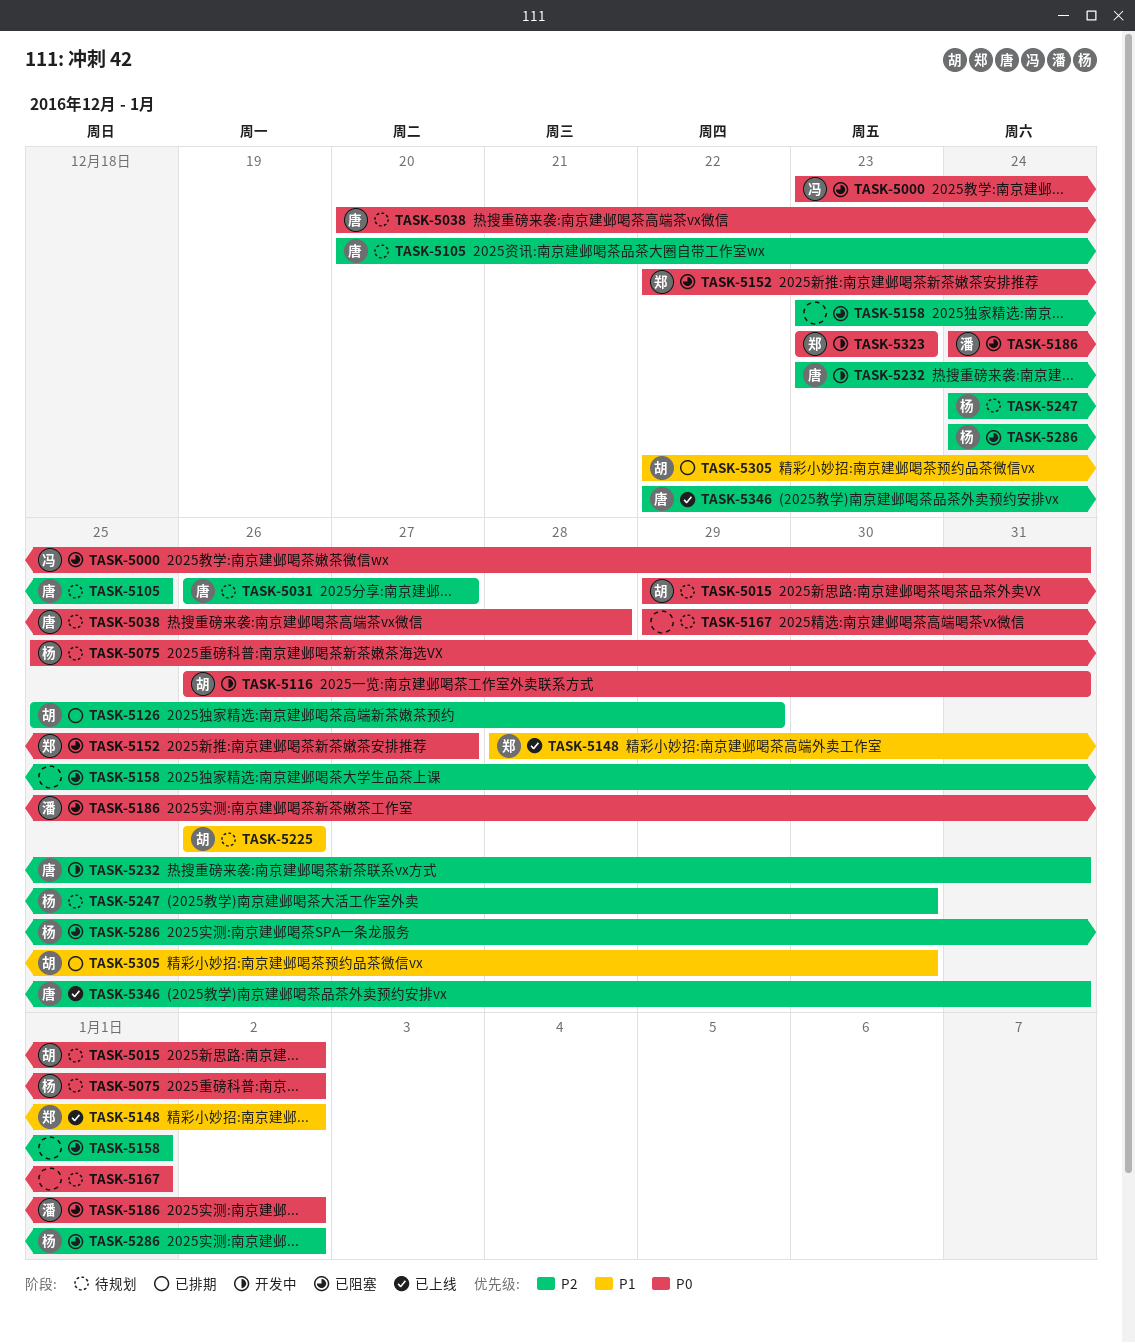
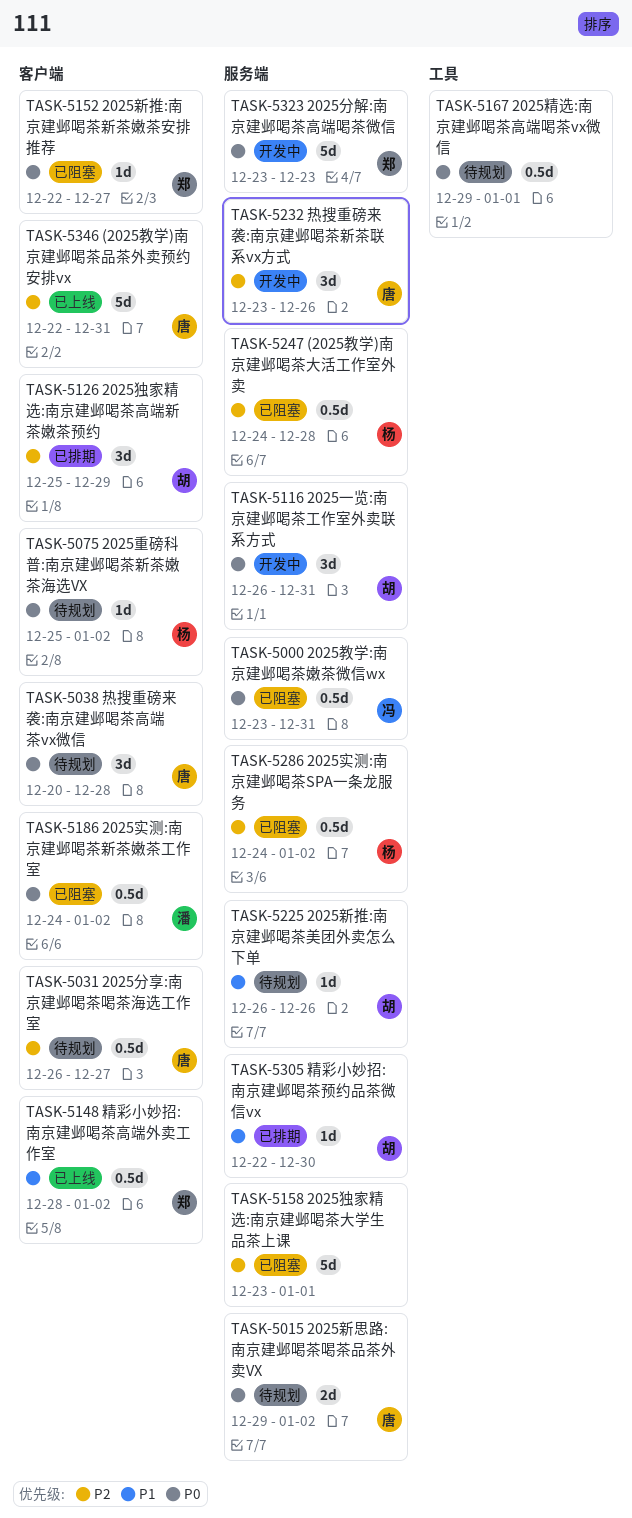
TASK-5015, owner: 胡 -> 唐
TASK-5105: present -> none
TASK-5232, due: Dec 31 -> Dec 26
TASK-5247, status: 待规划 -> 已阻塞
TASK-5247, due: Dec 30 -> Dec 28

